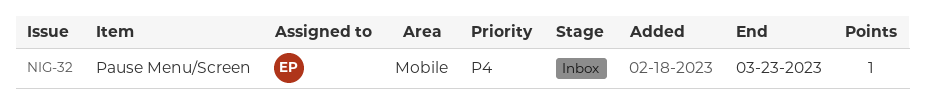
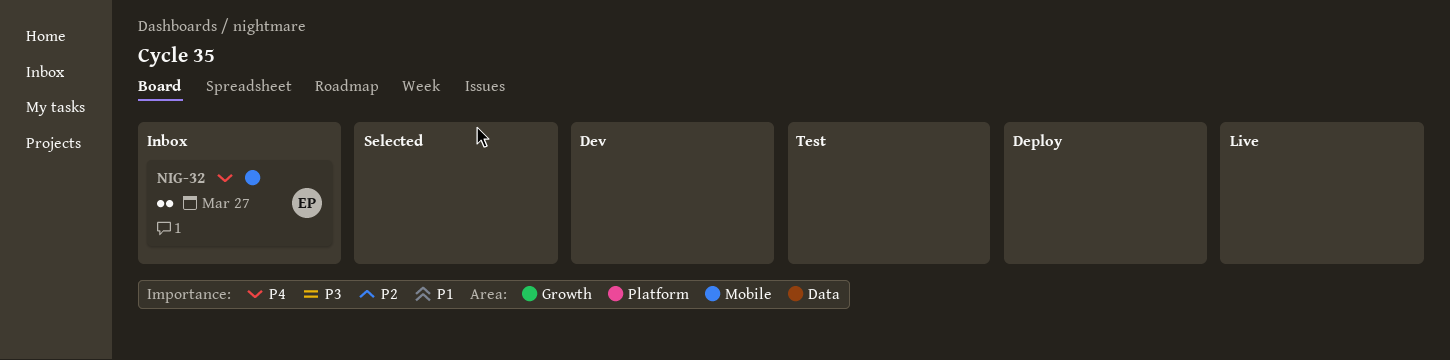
NIG-32, estimate: 1 -> 2
NIG-32, due: Mar 23 -> Mar 27

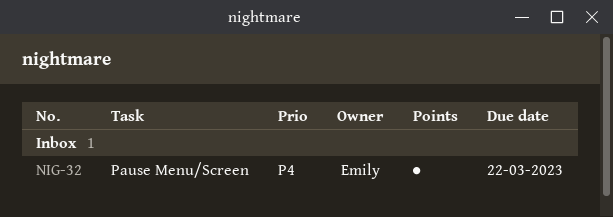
NIG-32, estimate: 2 -> 1
NIG-32, due: Mar 27 -> Mar 22

